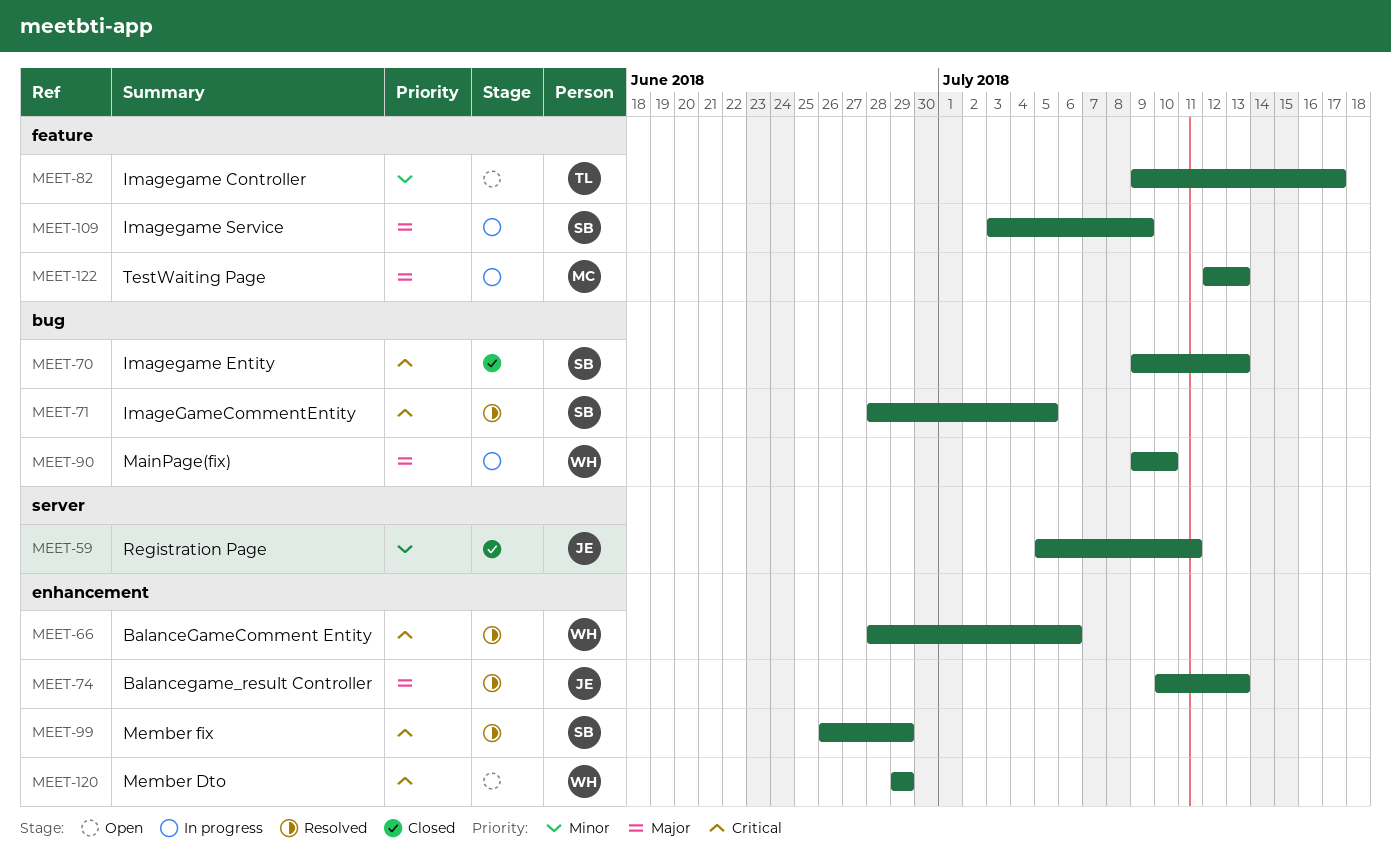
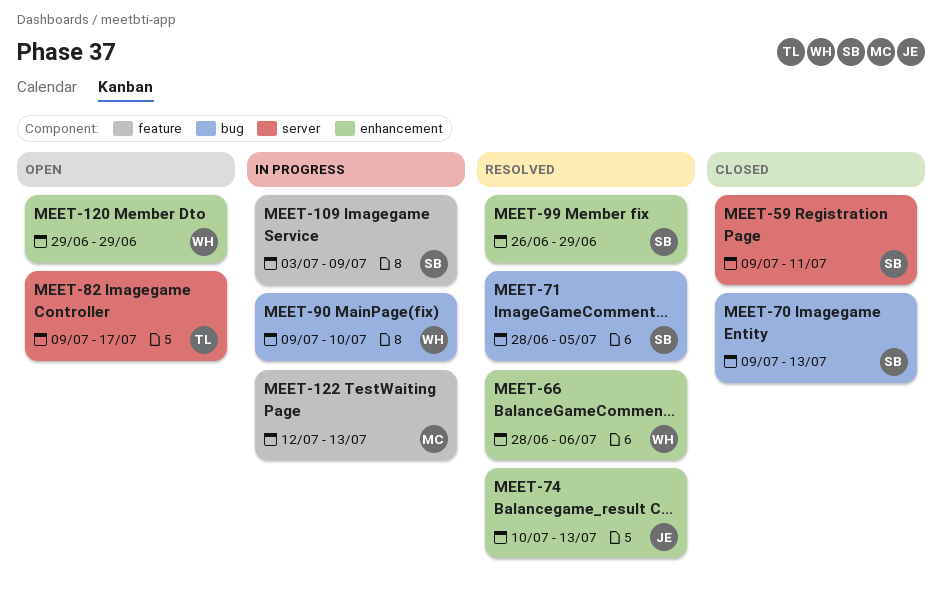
MEET-59, owner: JE -> SB
MEET-59, start: Jul 5 -> Jul 9
MEET-82, label: feature -> server

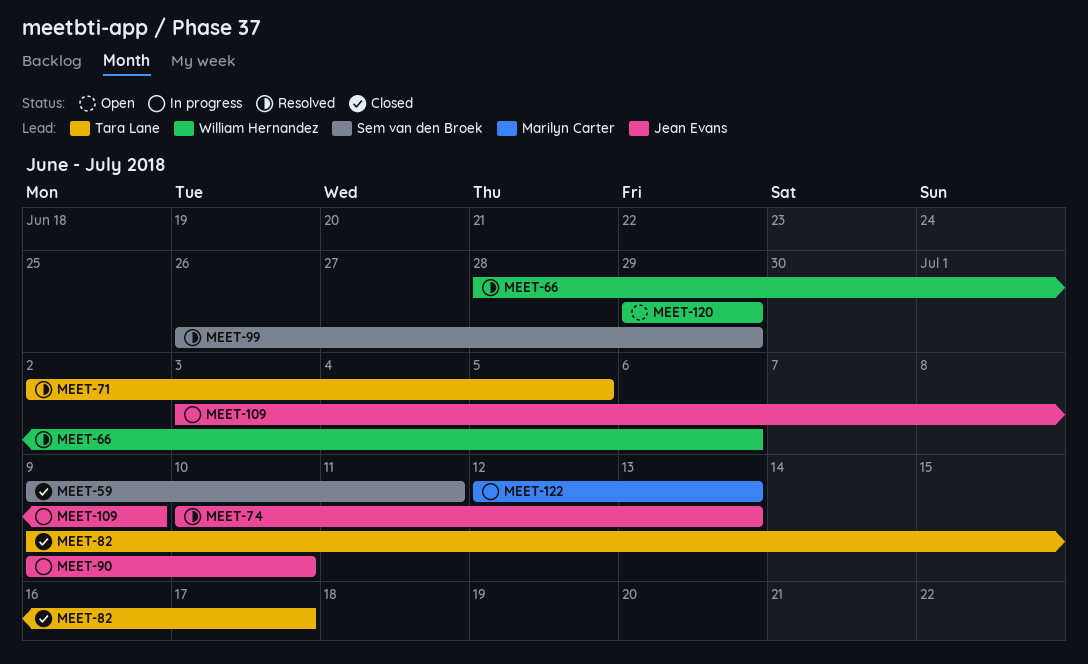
MEET-70: present -> none
MEET-71, owner: Sem van den Broek -> Tara Lane
MEET-71, start: Jun 28 -> Jul 2
MEET-82, status: Open -> Closed
MEET-90, owner: William Hernandez -> Jean Evans
MEET-109, owner: Sem van den Broek -> Jean Evans

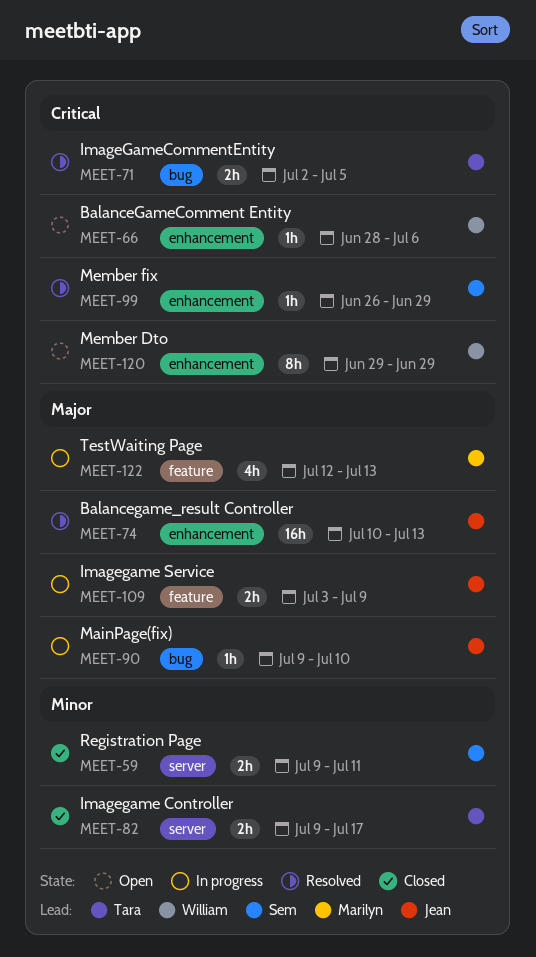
MEET-66, status: Resolved -> Open

